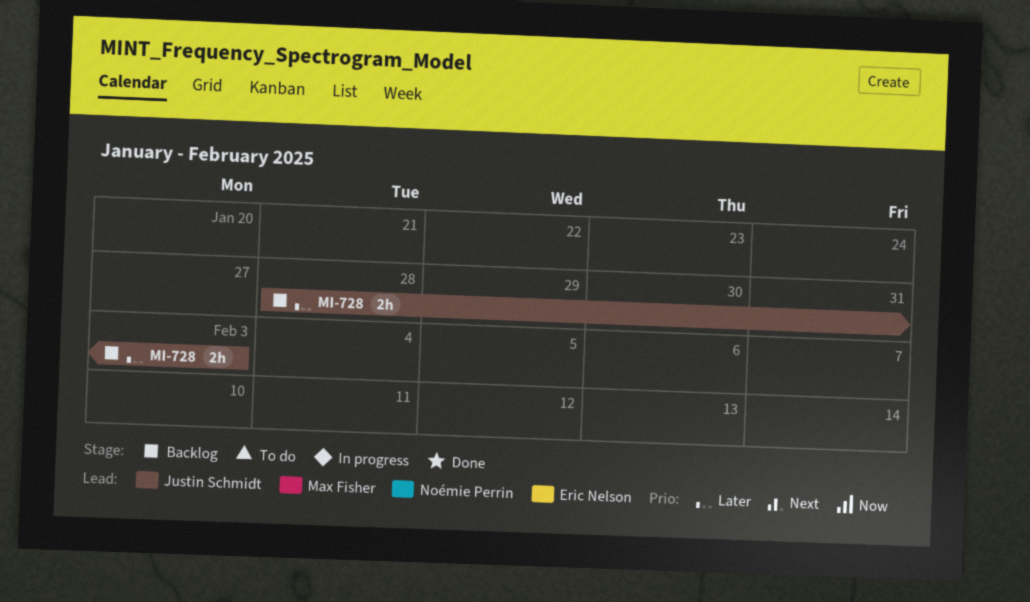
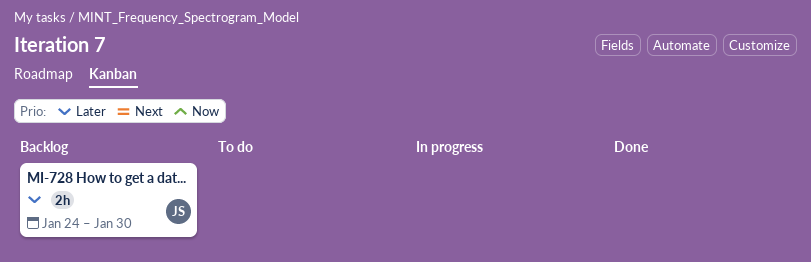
MI-728, start: Jan 28 -> Jan 24
MI-728, due: Feb 3 -> Jan 30

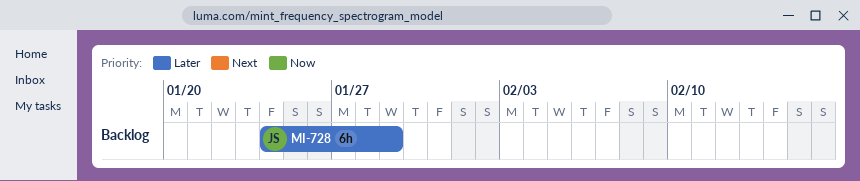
MI-728, estimate: 2h -> 6h
MI-728, due: Jan 30 -> Jan 29

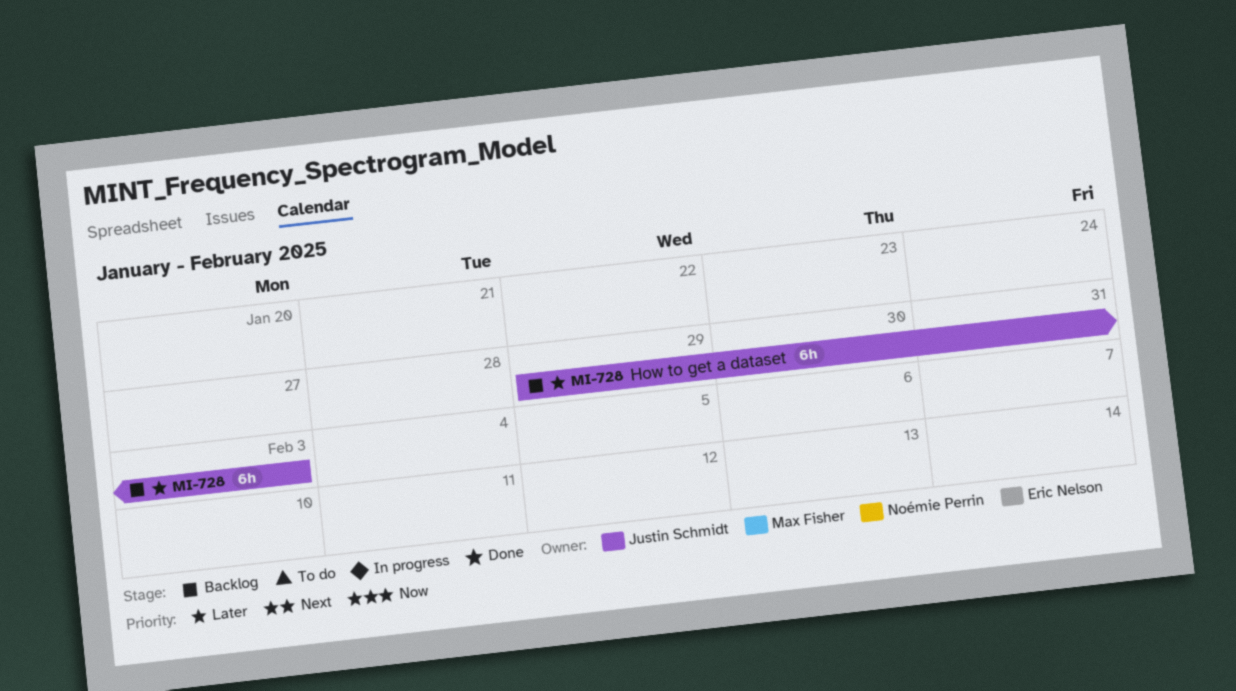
MI-728, start: Jan 24 -> Jan 29
MI-728, due: Jan 29 -> Feb 3

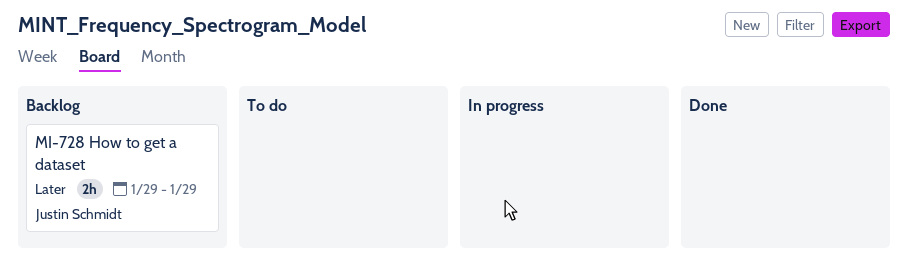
MI-728, estimate: 6h -> 2h
MI-728, due: Feb 3 -> Jan 29

